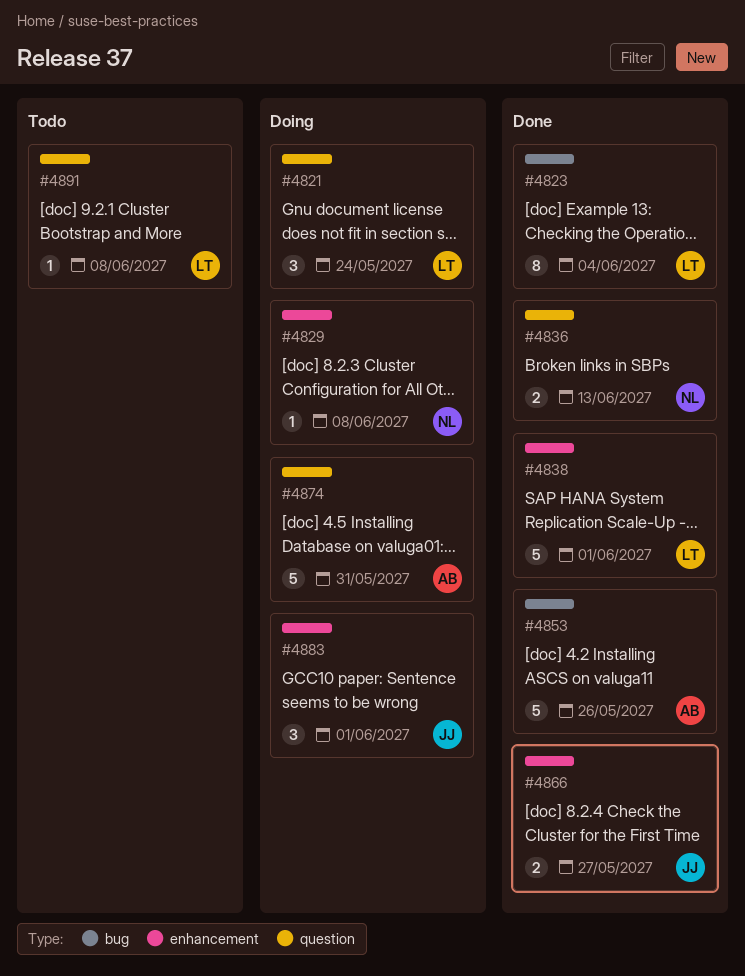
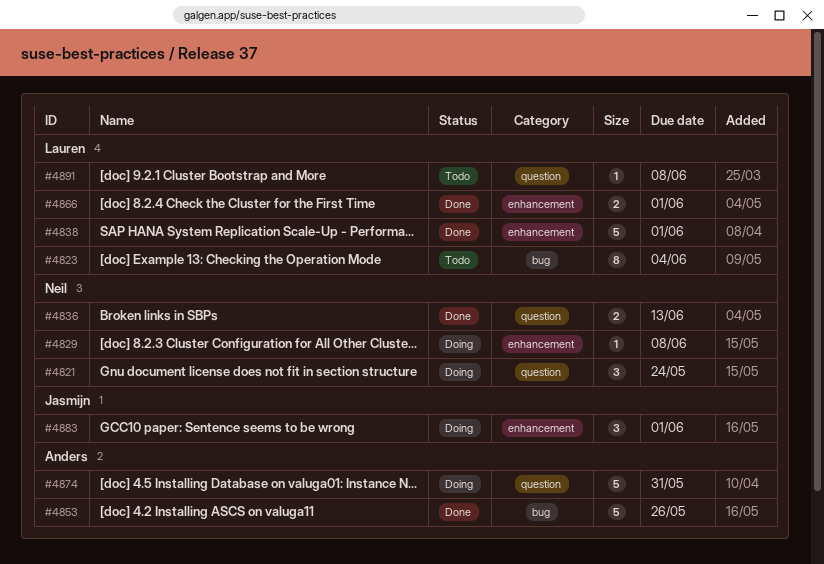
#4821, owner: Lauren -> Neil
#4823, status: Done -> Todo
#4866, owner: Jasmijn -> Lauren
#4866, due: May 27 -> Jun 1

